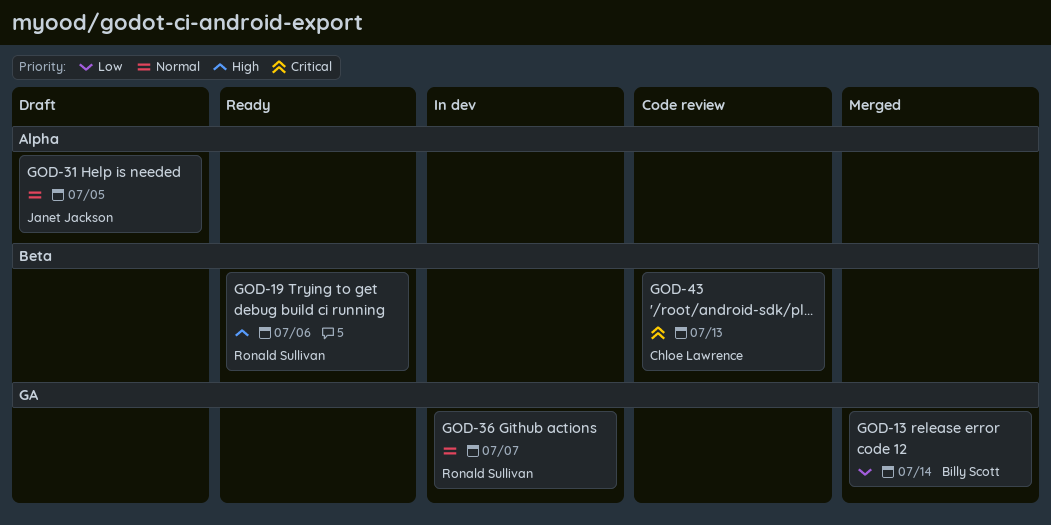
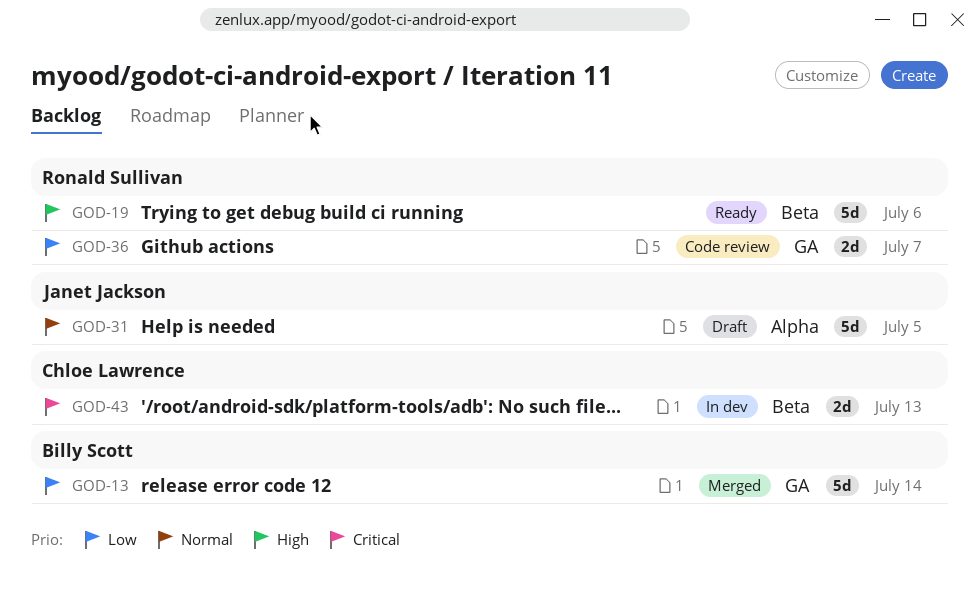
GOD-36, status: In dev -> Code review
GOD-36, priority: Normal -> Low
GOD-43, status: Code review -> In dev

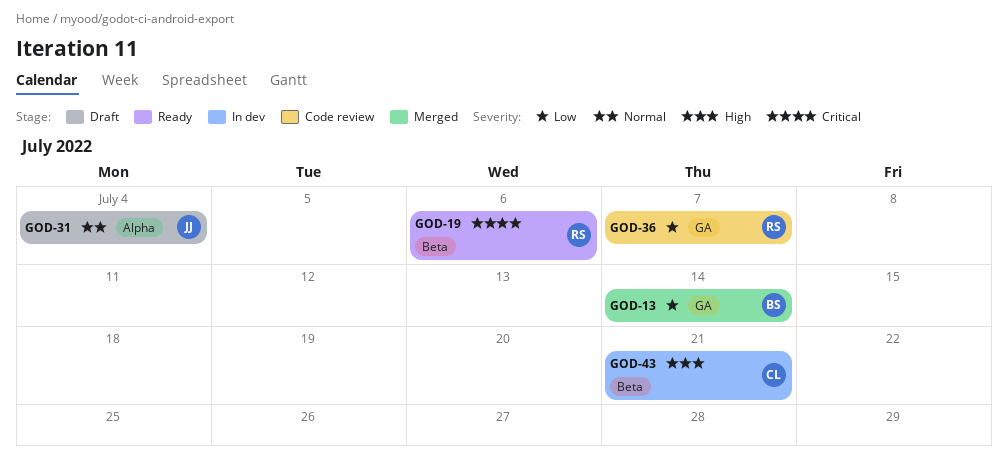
GOD-19, priority: High -> Critical
GOD-31, due: Jul 5 -> Jul 4
GOD-43, priority: Critical -> High
GOD-43, due: Jul 13 -> Jul 21

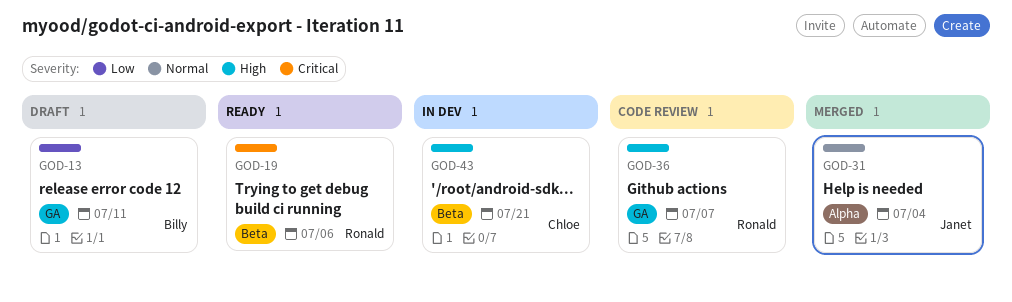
GOD-13, status: Merged -> Draft
GOD-13, due: Jul 14 -> Jul 11
GOD-31, status: Draft -> Merged
GOD-36, priority: Low -> High

